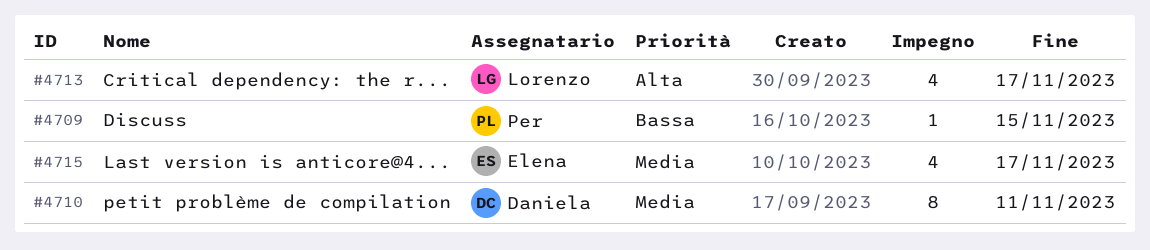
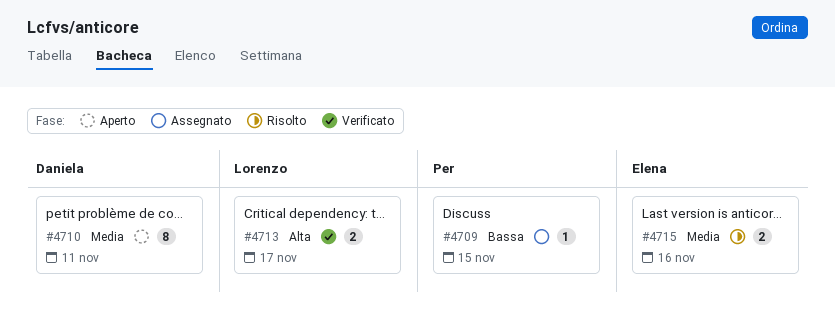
#4713, estimate: 4 -> 2
#4715, estimate: 4 -> 2
#4715, due: Nov 17 -> Nov 16

